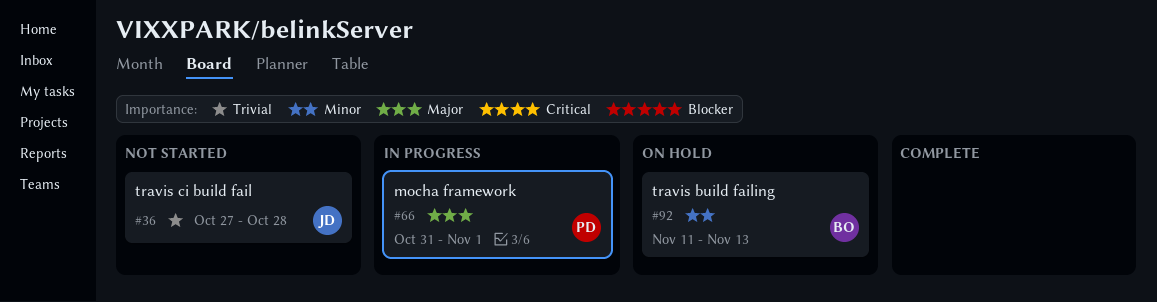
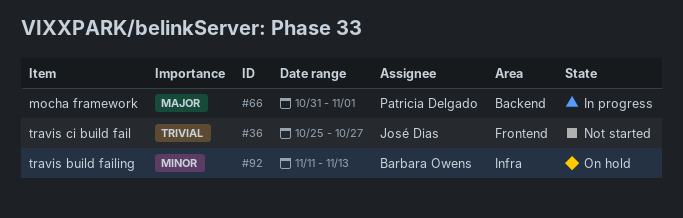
#36, start: Oct 27 -> Oct 25
#36, due: Oct 28 -> Oct 27

